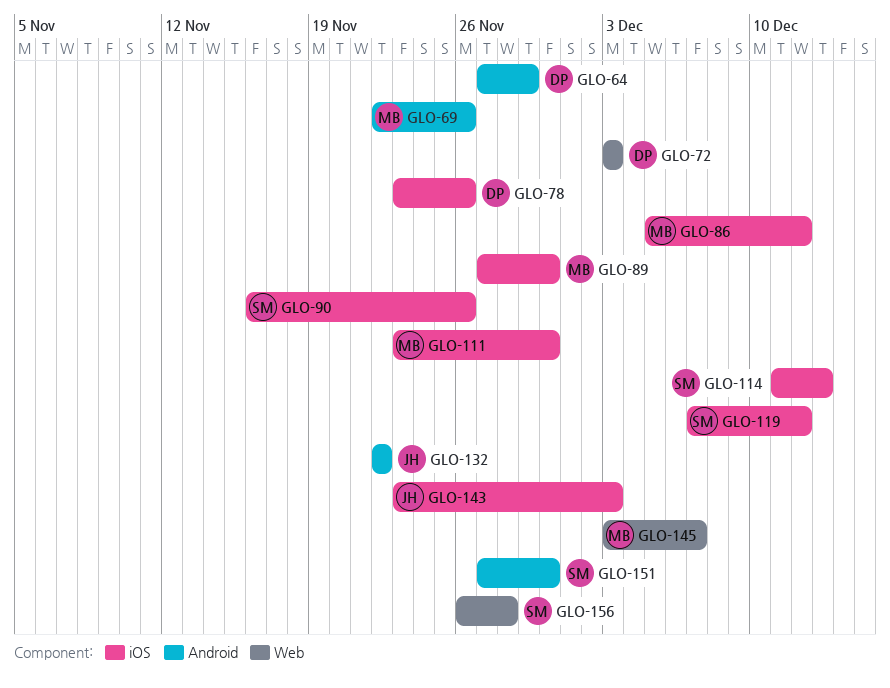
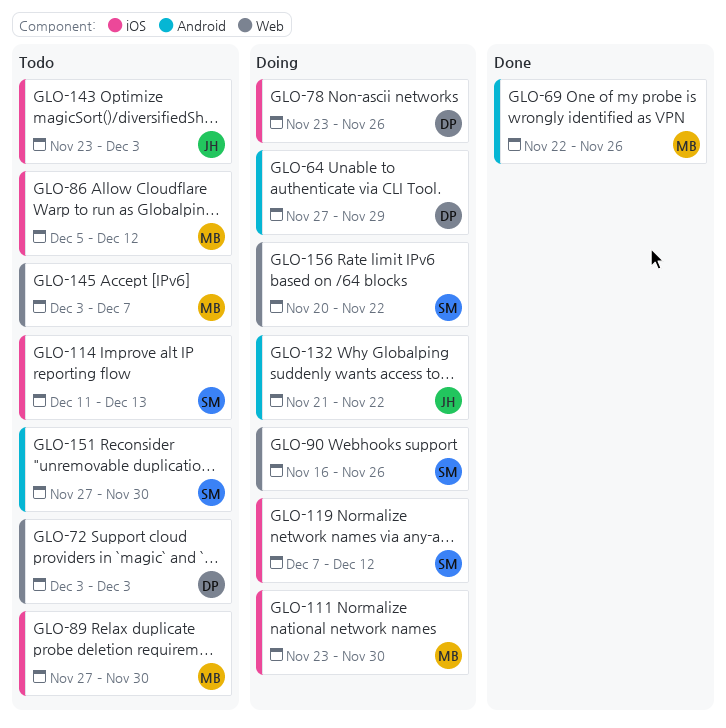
GLO-90, label: iOS -> Web
GLO-132, start: Nov 22 -> Nov 21
GLO-156, start: Nov 26 -> Nov 20
GLO-156, due: Nov 28 -> Nov 22

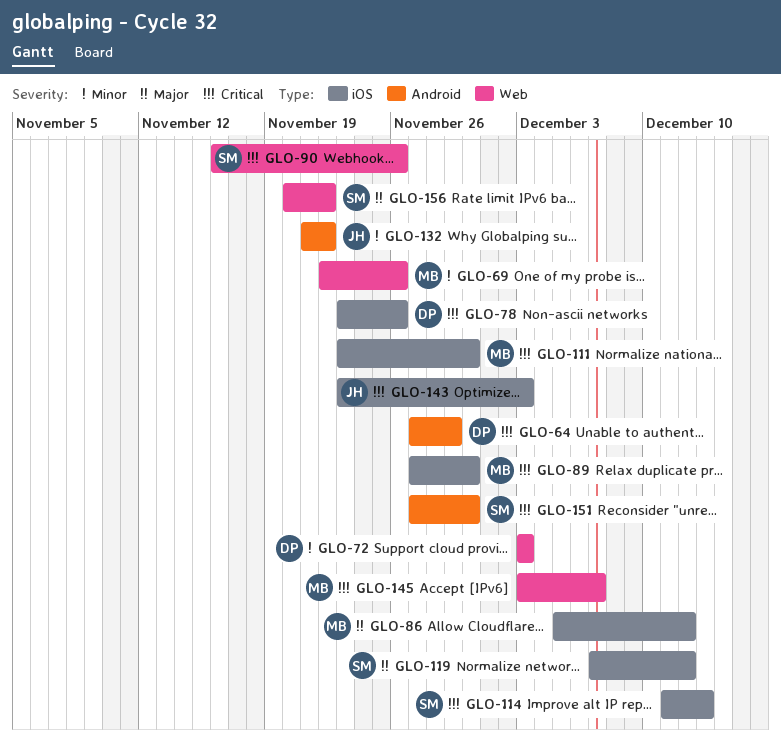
GLO-69, label: Android -> Web

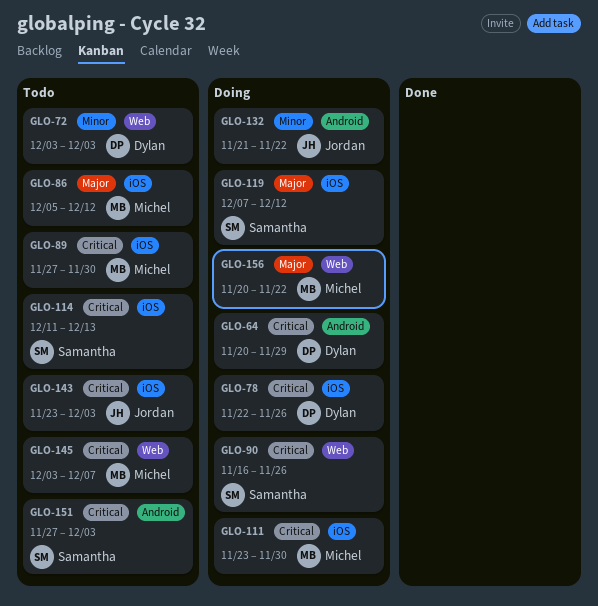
GLO-64, start: Nov 27 -> Nov 20
GLO-69: present -> none
GLO-78, start: Nov 23 -> Nov 22
GLO-151, due: Nov 30 -> Dec 3
GLO-156, owner: Samantha -> Michel

